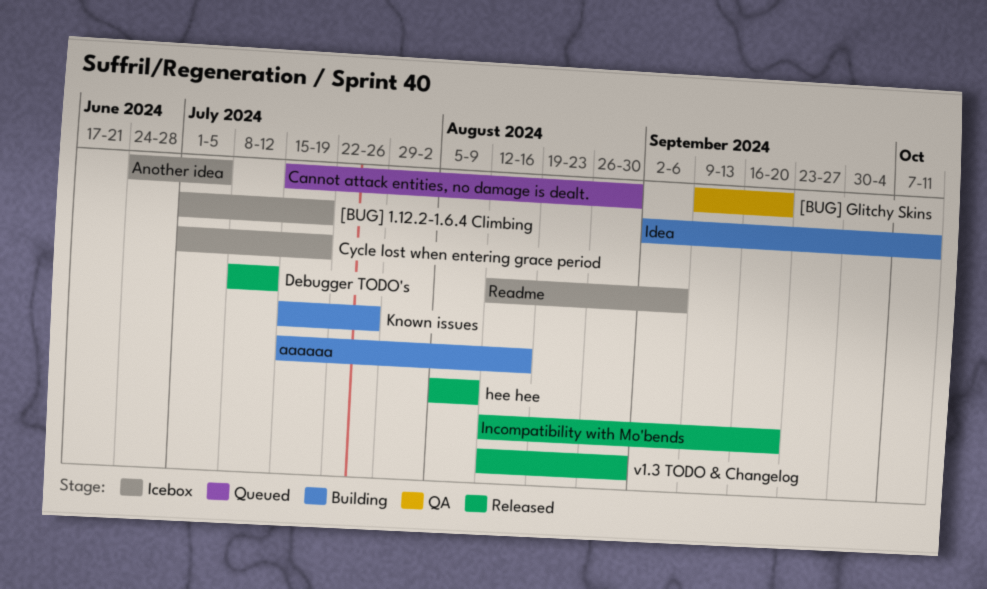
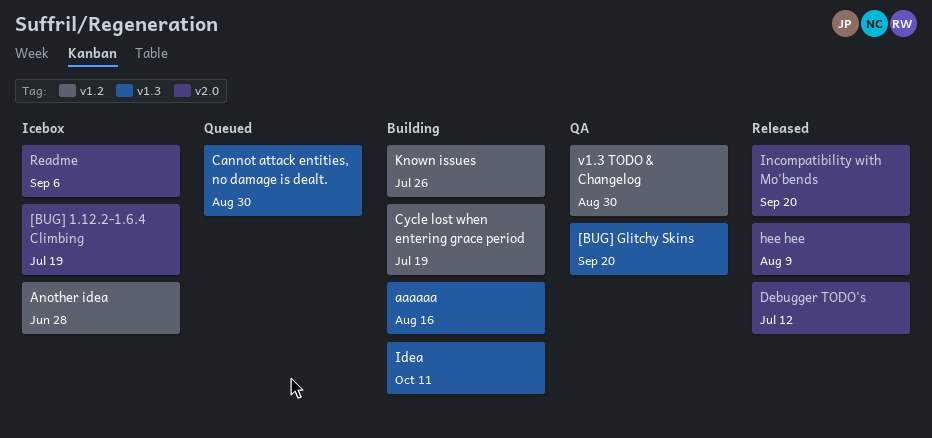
Another idea, due: Jul 5 -> Jun 28
Cycle lost when entering grace period, status: Icebox -> Building
v1.3 TODO & Changelog, status: Released -> QA

